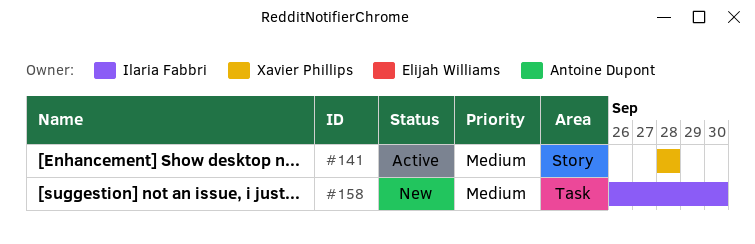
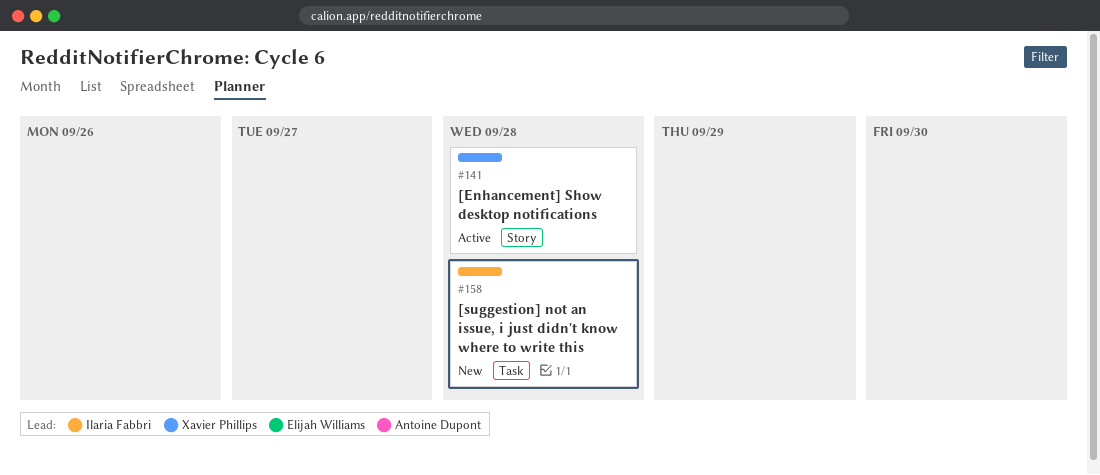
#158, due: Sep 30 -> Sep 28

